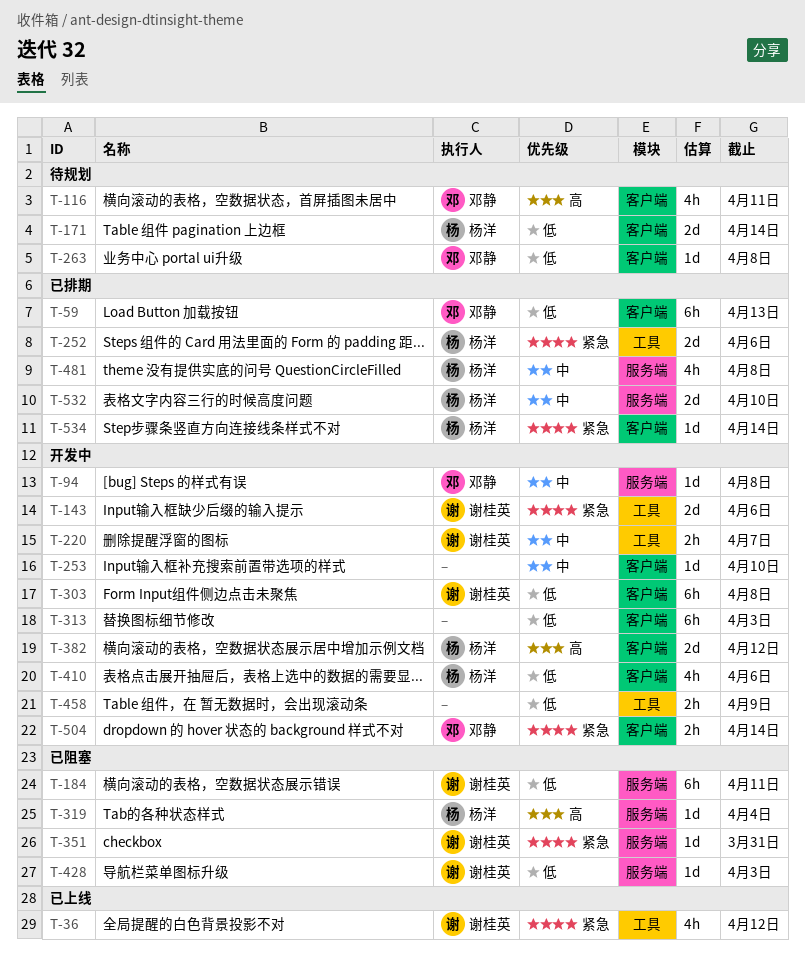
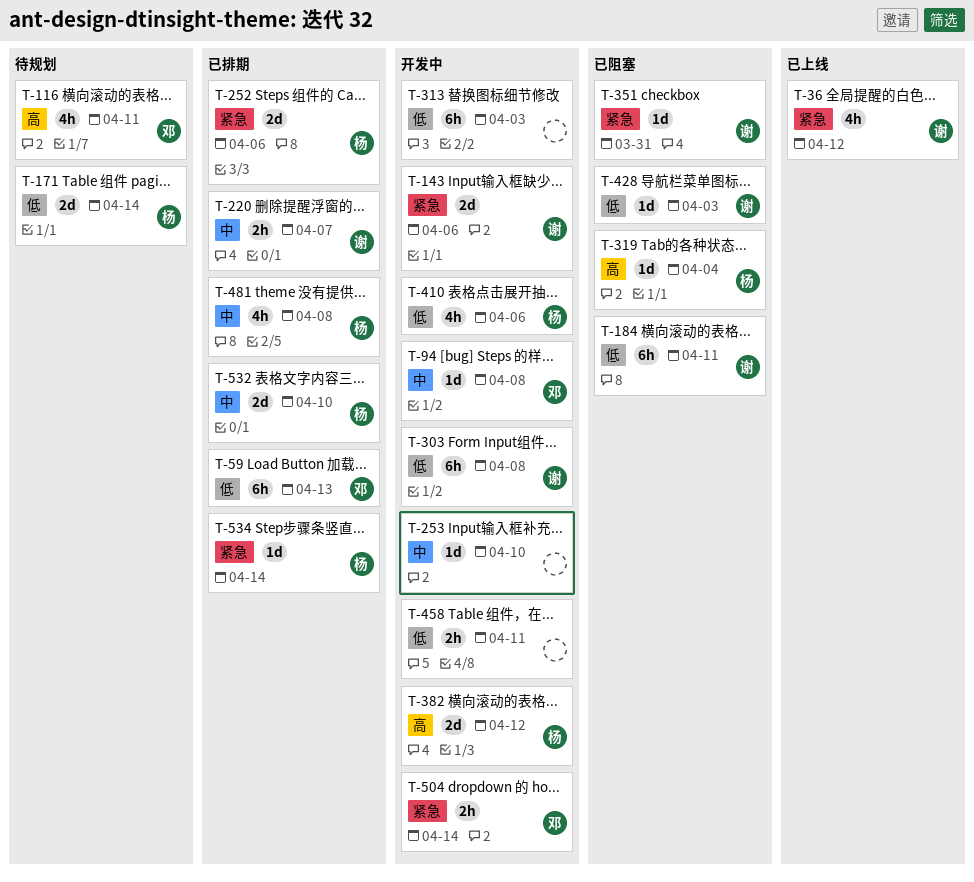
T-220, status: 开发中 -> 已排期
T-263: present -> none
T-458, due: Apr 9 -> Apr 11

